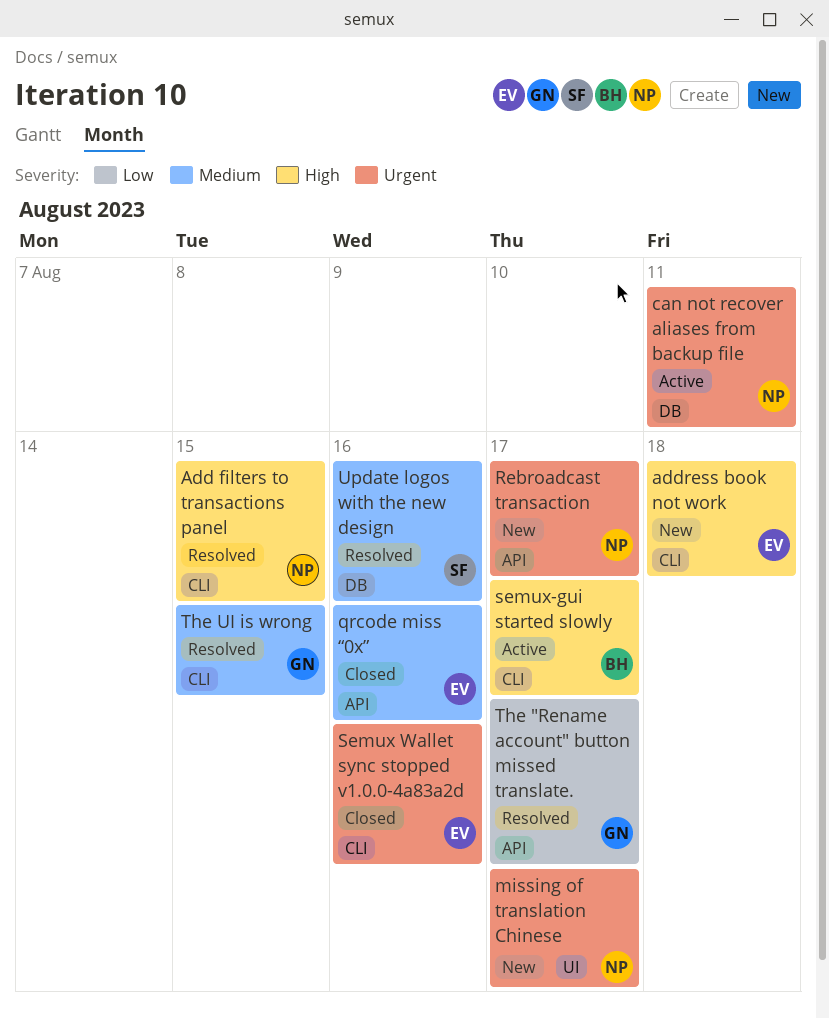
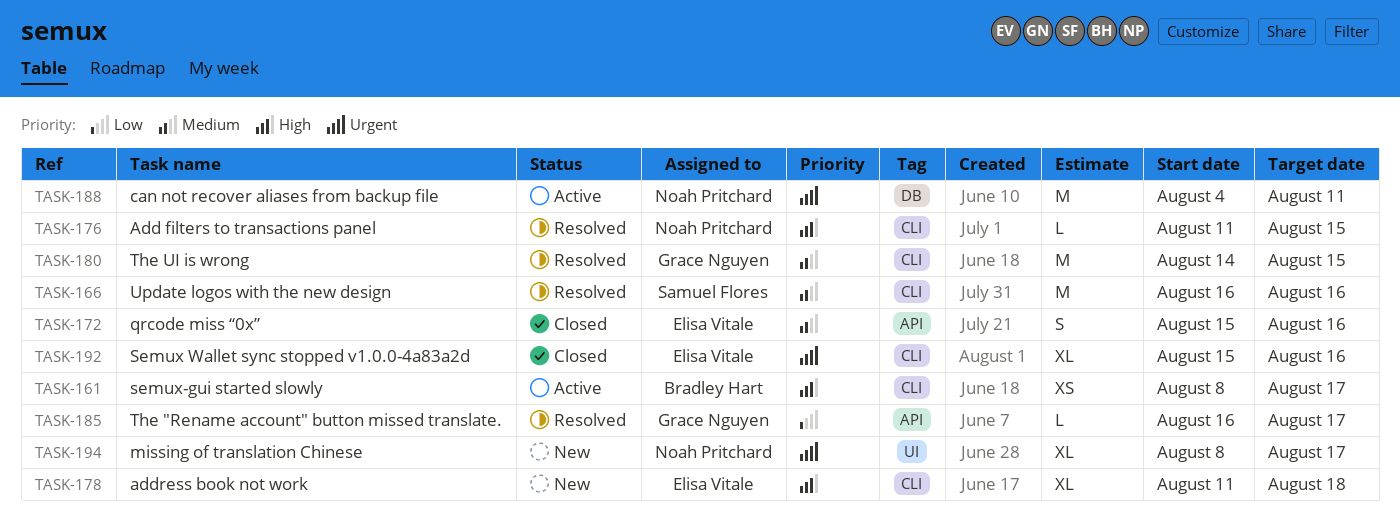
Rebroadcast transaction: present -> none
Update logos with the new design, label: DB -> CLI

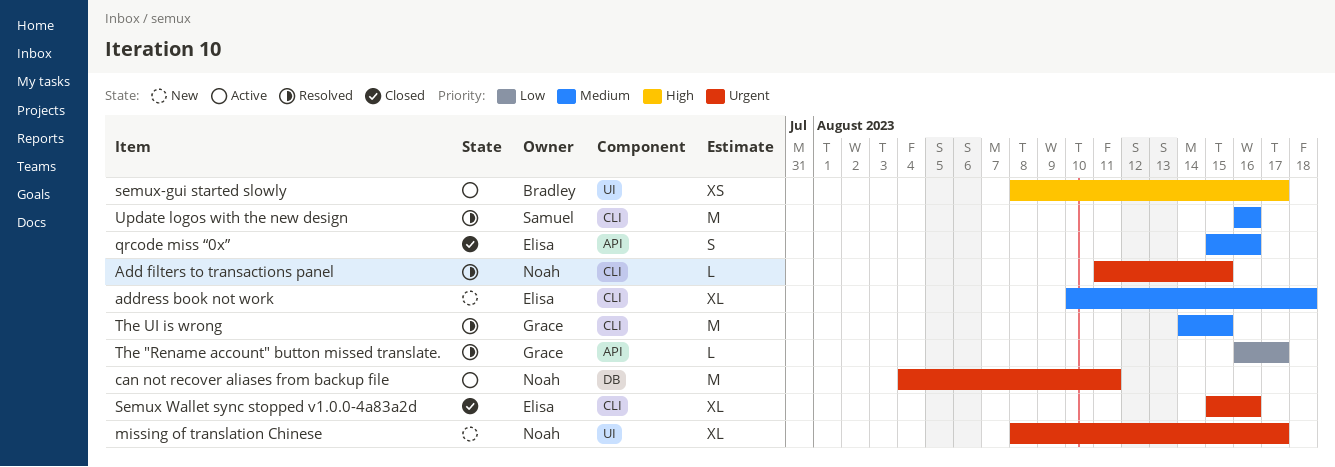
Add filters to transactions panel, priority: High -> Urgent
address book not work, priority: High -> Medium
address book not work, start: Aug 11 -> Aug 10
semux-gui started slowly, label: CLI -> UI

